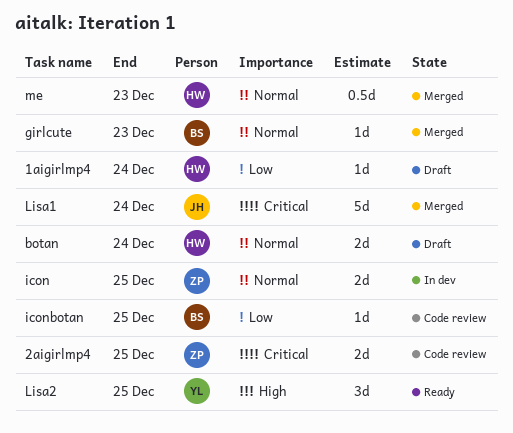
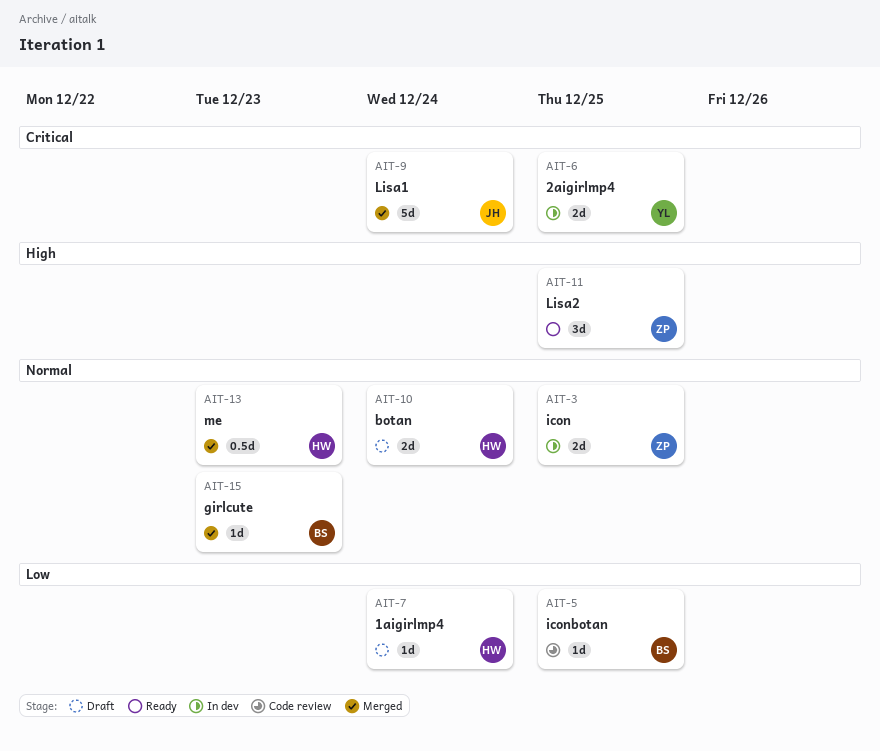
2aigirlmp4, status: Code review -> In dev
2aigirlmp4, owner: ZP -> YL
Lisa2, owner: YL -> ZP

